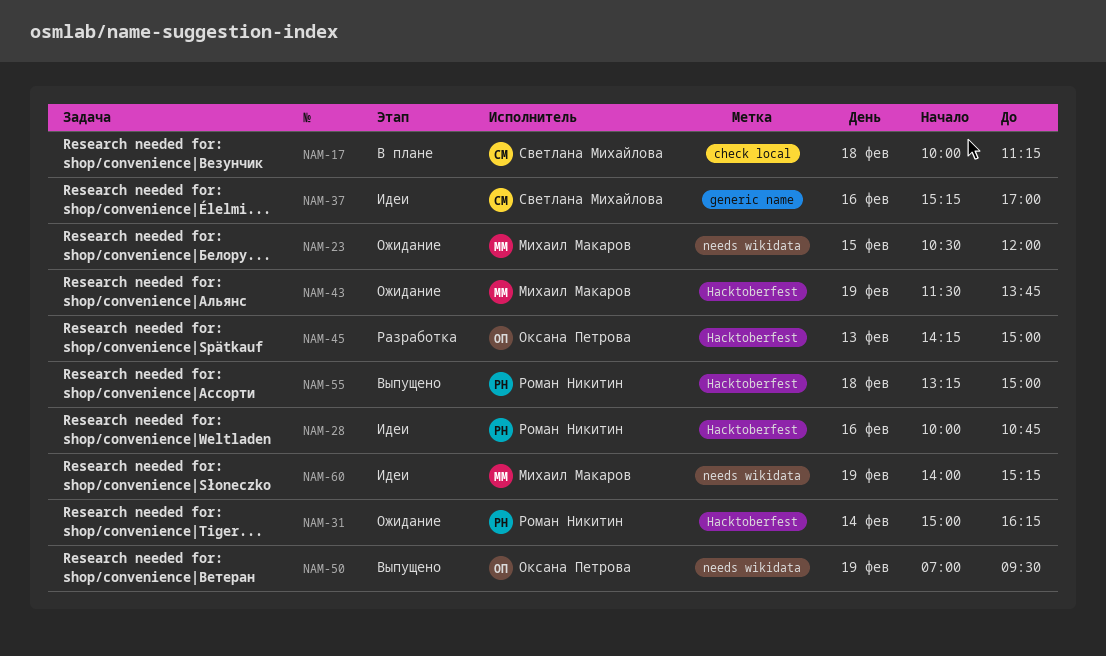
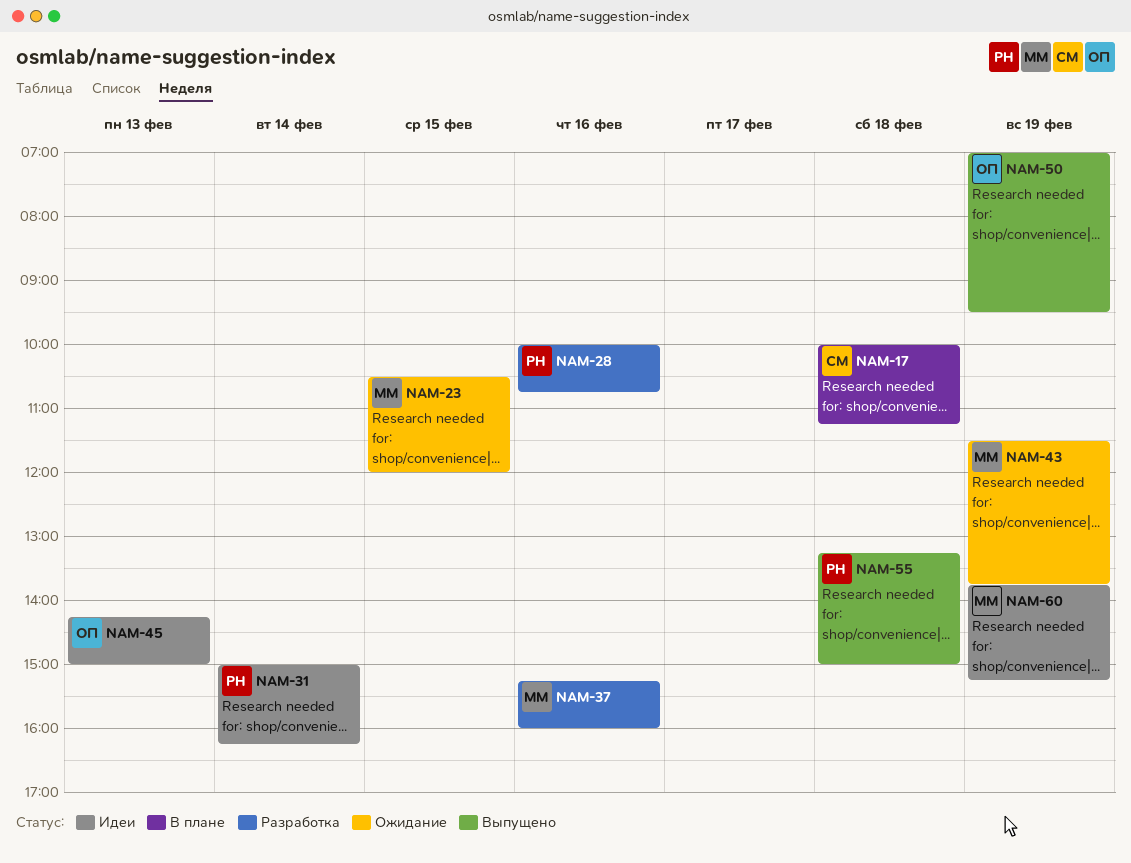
NAM-28, status: Идеи -> Разработка
NAM-31, status: Ожидание -> Идеи
NAM-37, status: Идеи -> Разработка
NAM-37, owner: Светлана Михайлова -> Михаил Макаров
NAM-37, ends: 17:00 -> 16:00
NAM-45, status: Разработка -> Идеи
NAM-60, begins: 14:00 -> 13:45

